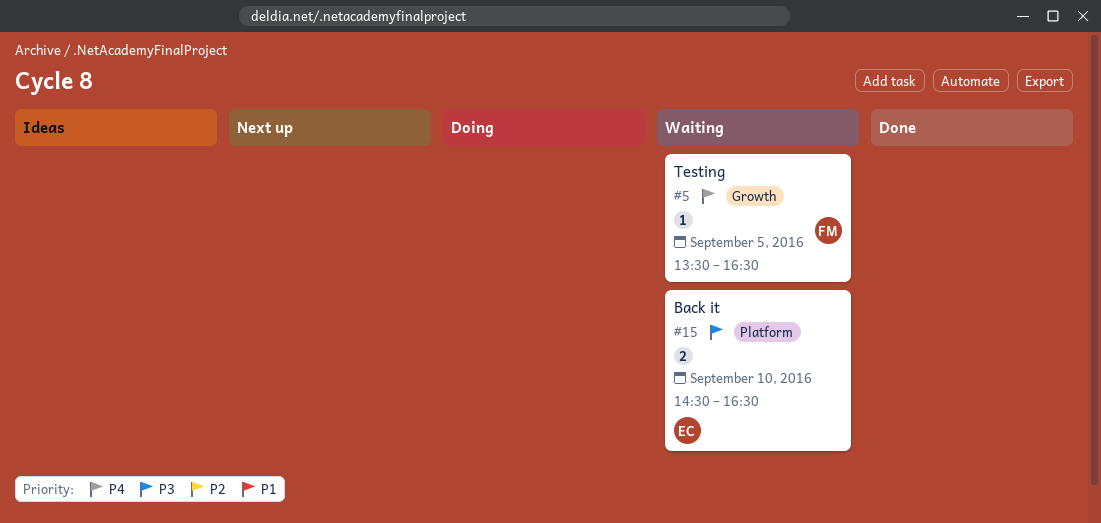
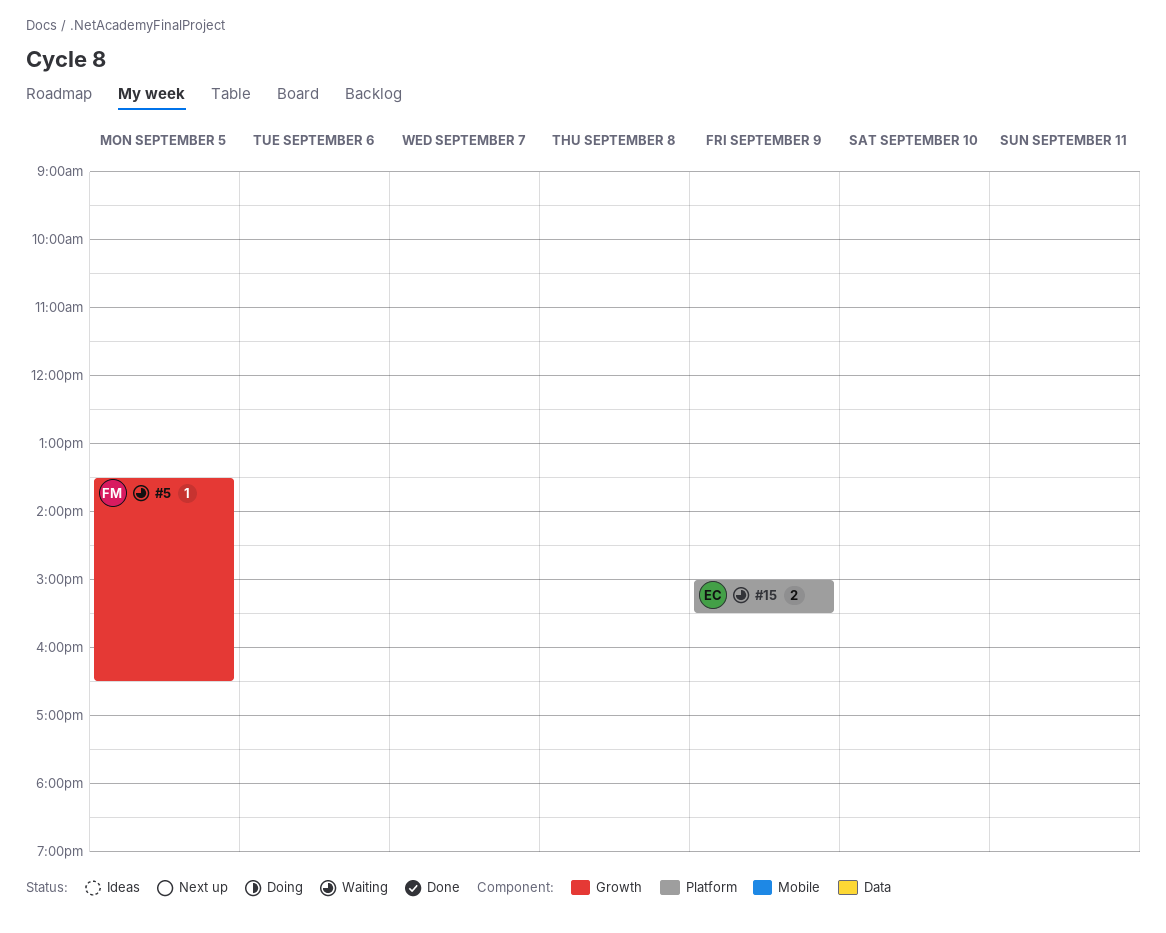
#15, day: Sep 10 -> Sep 9
#15, begins: 14:30 -> 15:00
#15, ends: 16:30 -> 15:30

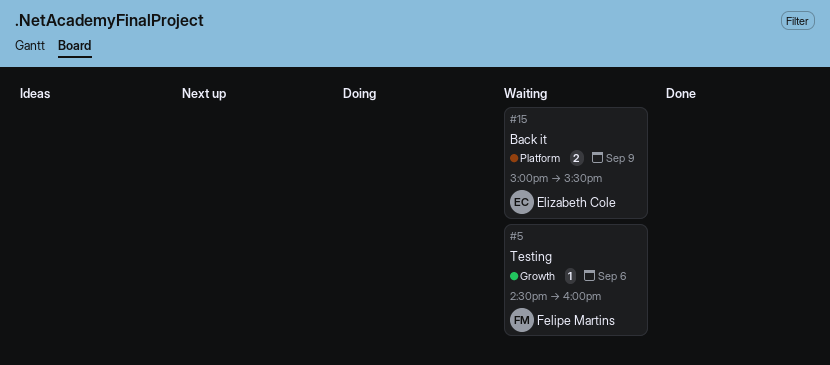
#5, day: Sep 5 -> Sep 6
#5, begins: 13:30 -> 14:30
#5, ends: 16:30 -> 16:00

